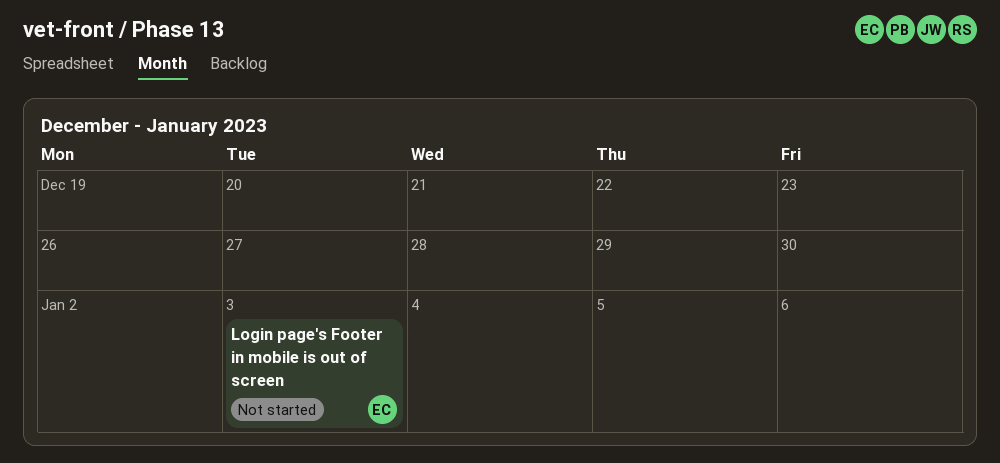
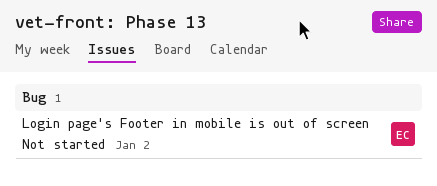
Login page's Footer in mobile is out of screen, due: Jan 3 -> Jan 2

